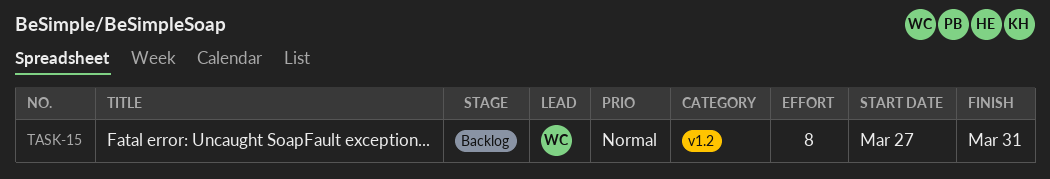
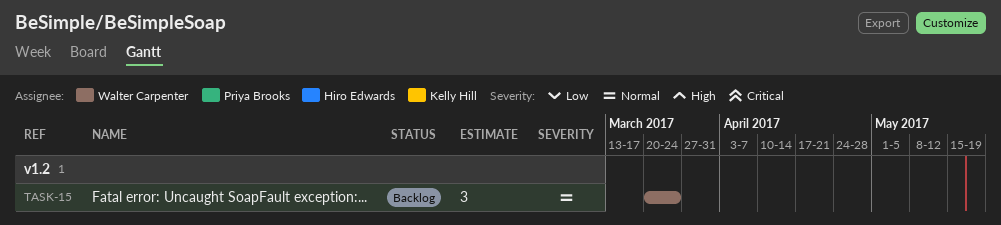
TASK-15, estimate: 8 -> 3
TASK-15, start: Mar 27 -> Mar 20
TASK-15, due: Mar 31 -> Mar 24

